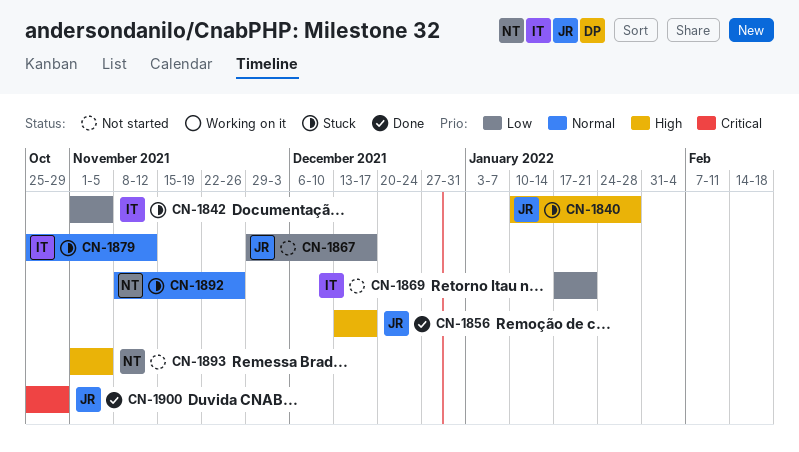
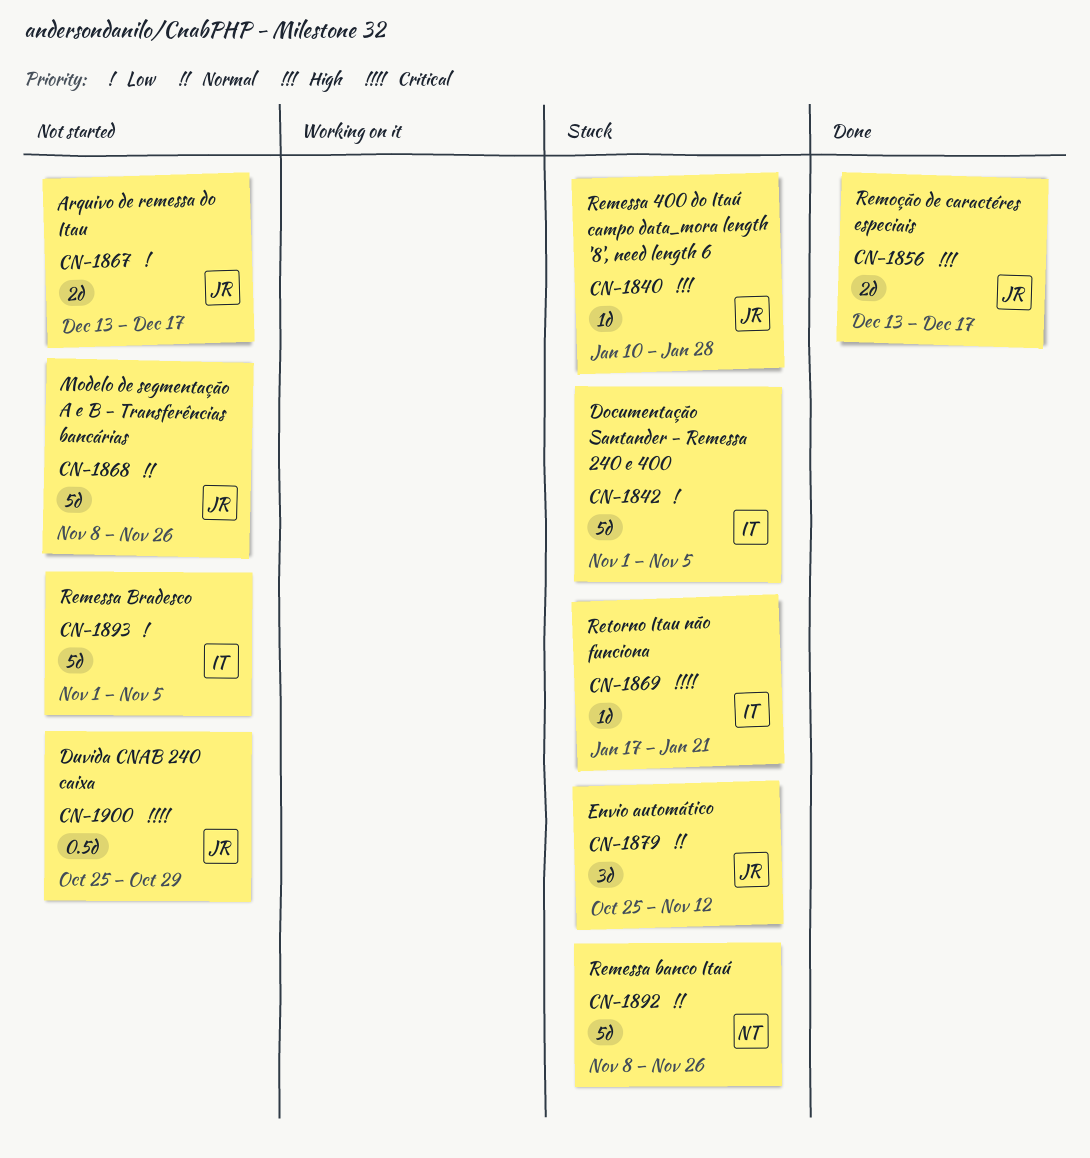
CN-1867, start: Nov 29 -> Dec 13
CN-1868: none -> present
CN-1869, status: Not started -> Stuck
CN-1869, priority: Low -> Critical
CN-1879, owner: IT -> JR
CN-1893, owner: NT -> IT
CN-1893, priority: High -> Low
CN-1900, status: Done -> Not started

